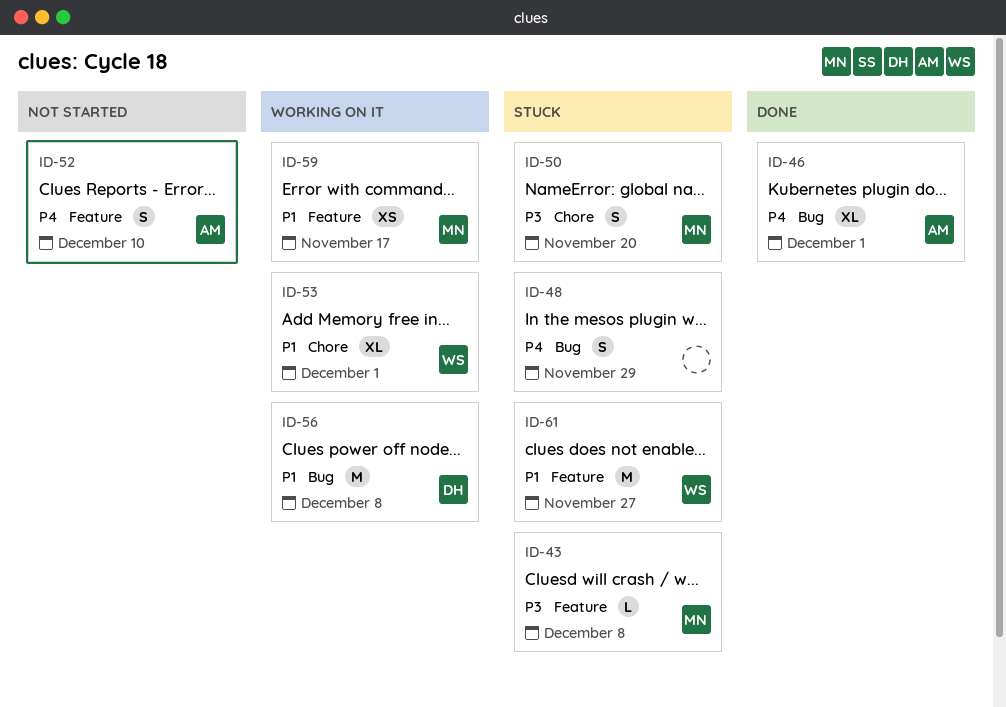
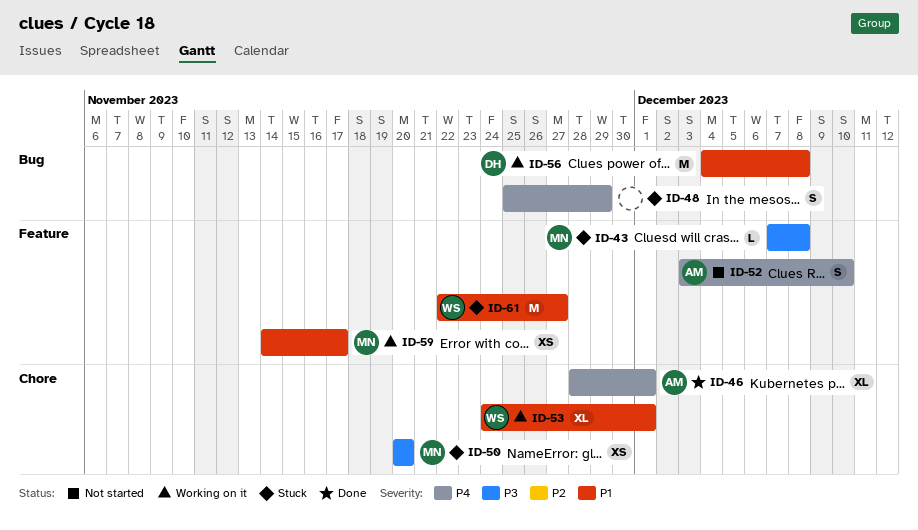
ID-46, label: Bug -> Chore
ID-50, estimate: S -> XS

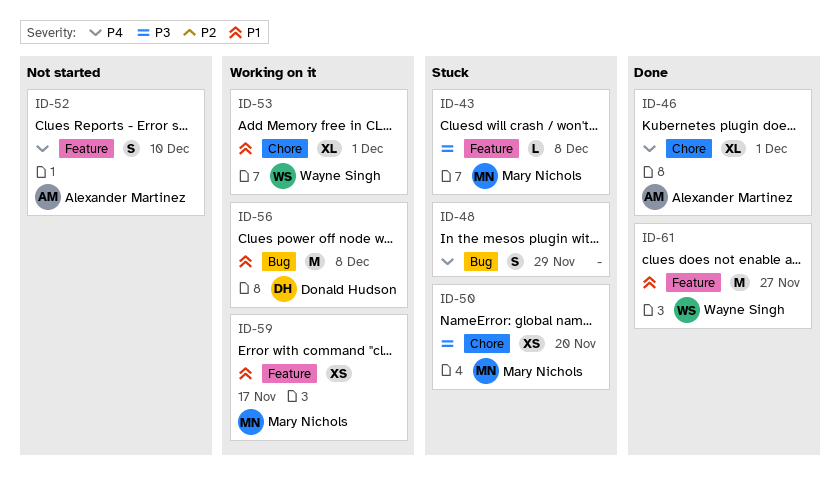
ID-61, status: Stuck -> Done

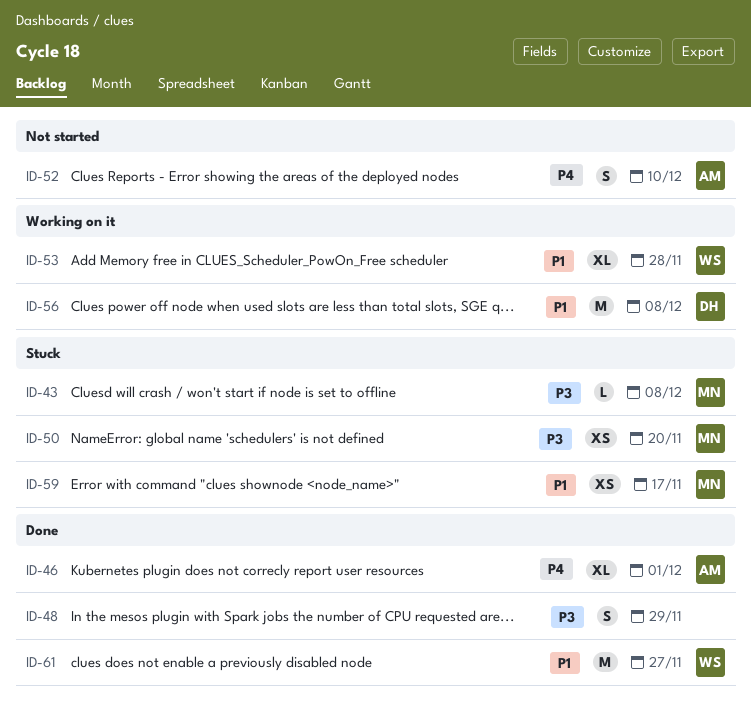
ID-48, status: Stuck -> Done
ID-48, priority: P4 -> P3
ID-53, due: Dec 1 -> Nov 28
ID-59, status: Working on it -> Stuck

